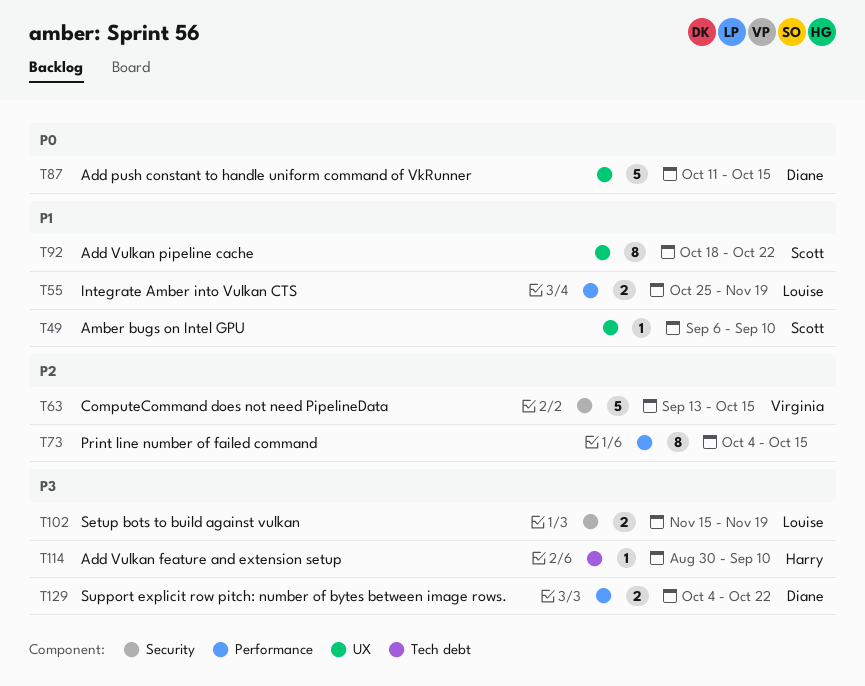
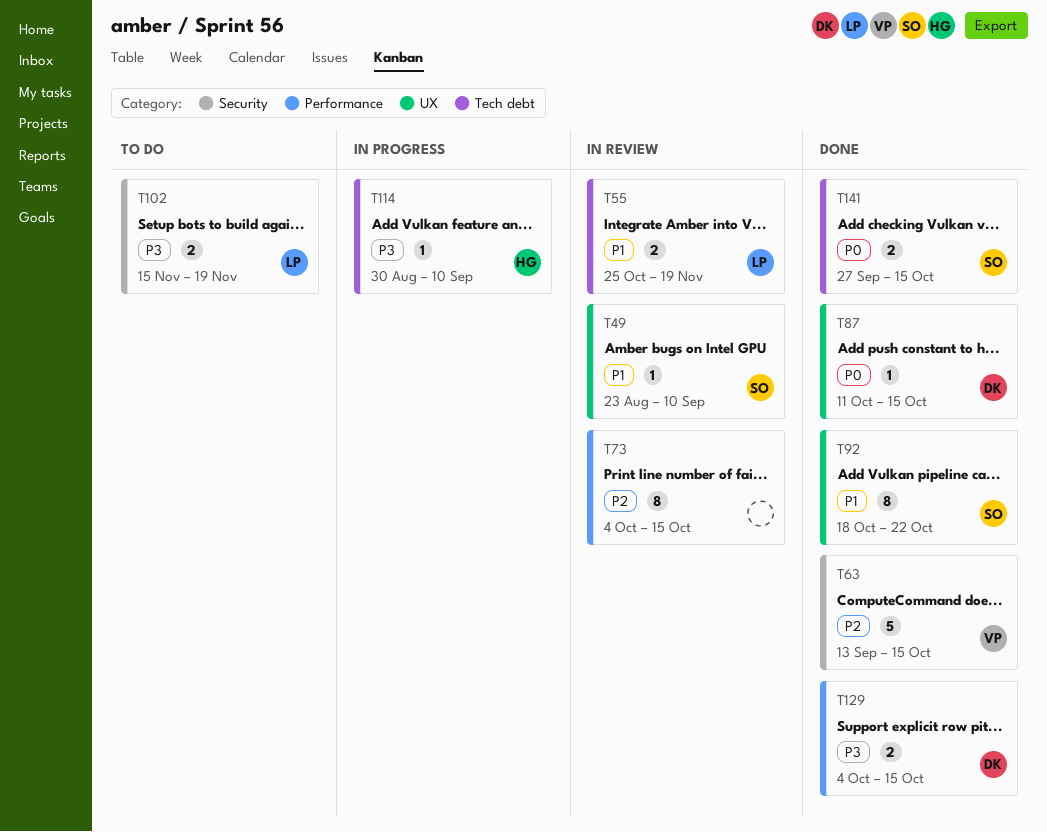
T49, start: Sep 6 -> Aug 23
T55, label: Performance -> Tech debt
T87, estimate: 5 -> 1
T129, due: Oct 22 -> Oct 15
T141: none -> present

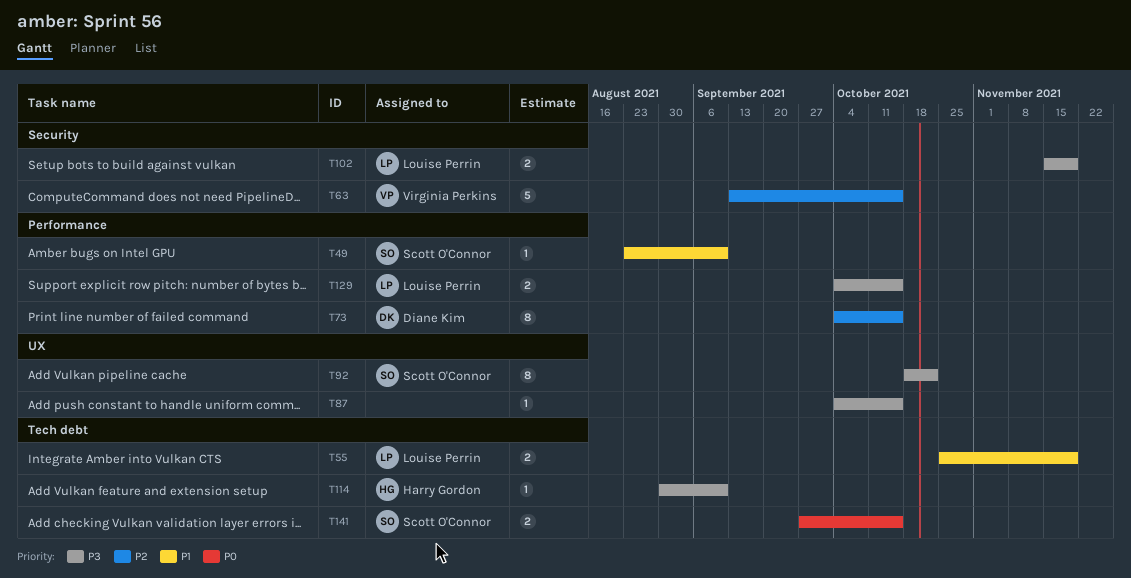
T49, label: UX -> Performance
T73, owner: none -> Diane Kim
T87, owner: Diane Kim -> none
T87, priority: P0 -> P3
T87, start: Oct 11 -> Oct 4
T92, priority: P1 -> P3
T129, owner: Diane Kim -> Louise Perrin

